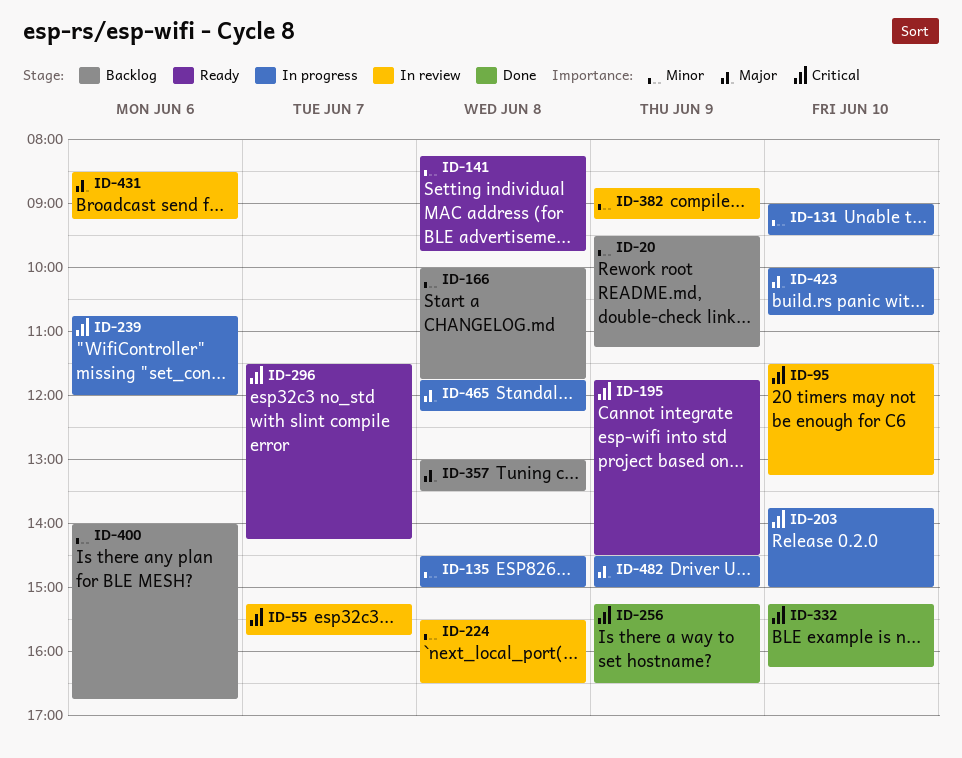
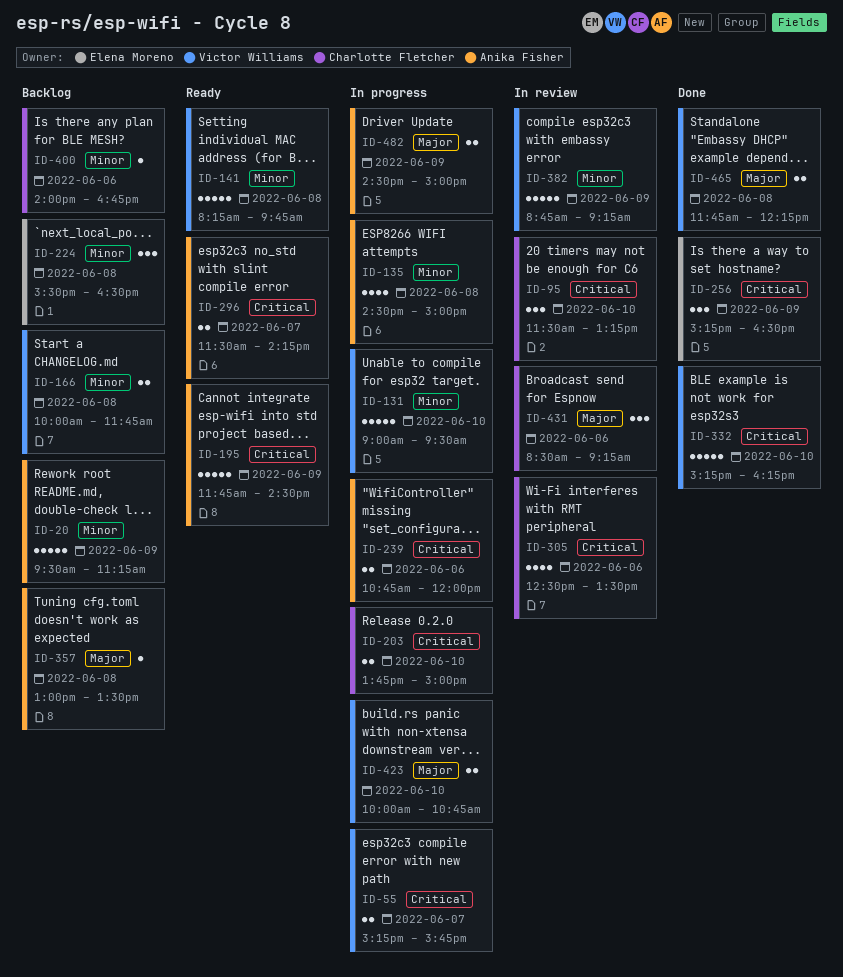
ID-55, status: In review -> In progress
ID-224, status: In review -> Backlog
ID-305: none -> present
ID-465, status: In progress -> Done

